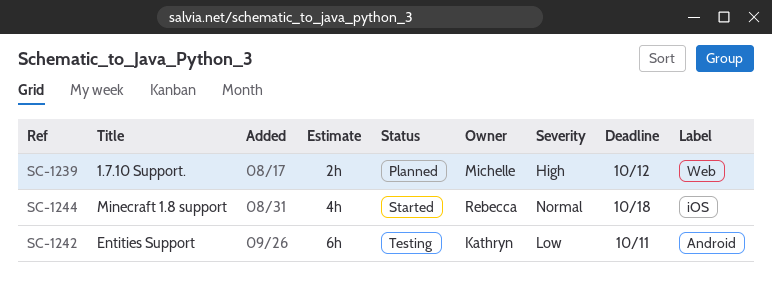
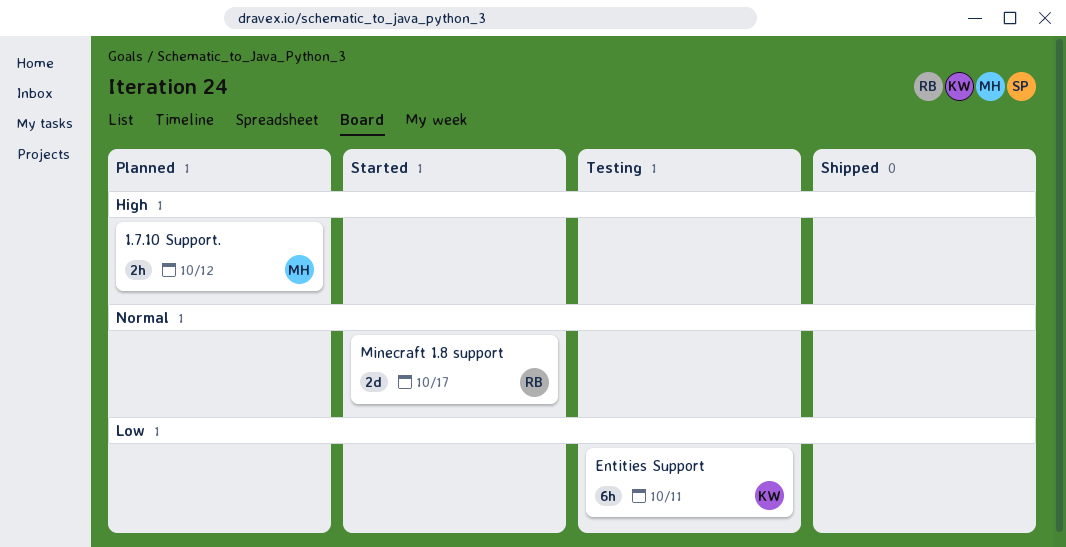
Minecraft 1.8 support, estimate: 4h -> 2d
Minecraft 1.8 support, due: Oct 18 -> Oct 17

